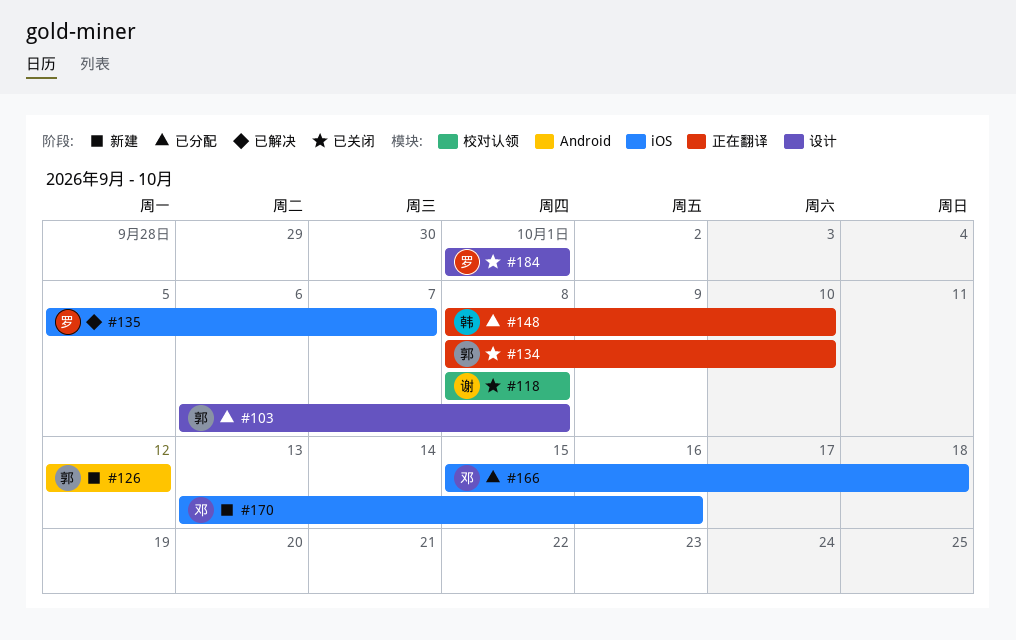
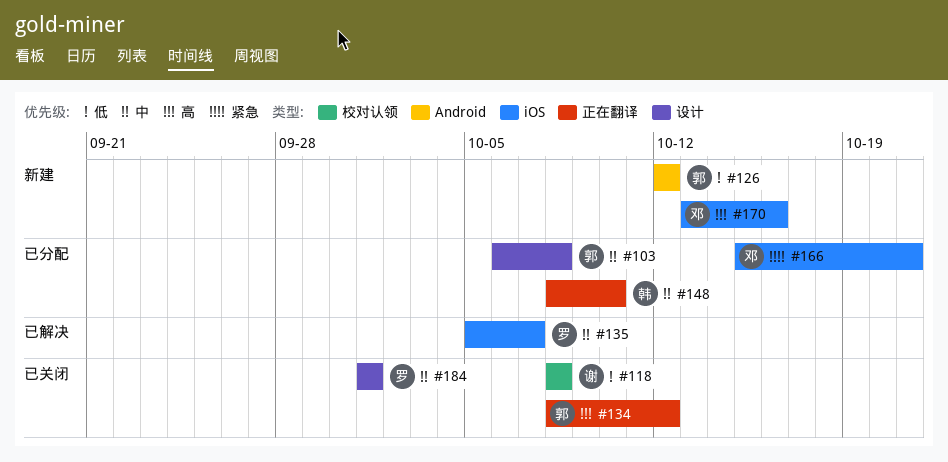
#134, due: Oct 10 -> Oct 12
#166, due: Oct 18 -> Oct 21

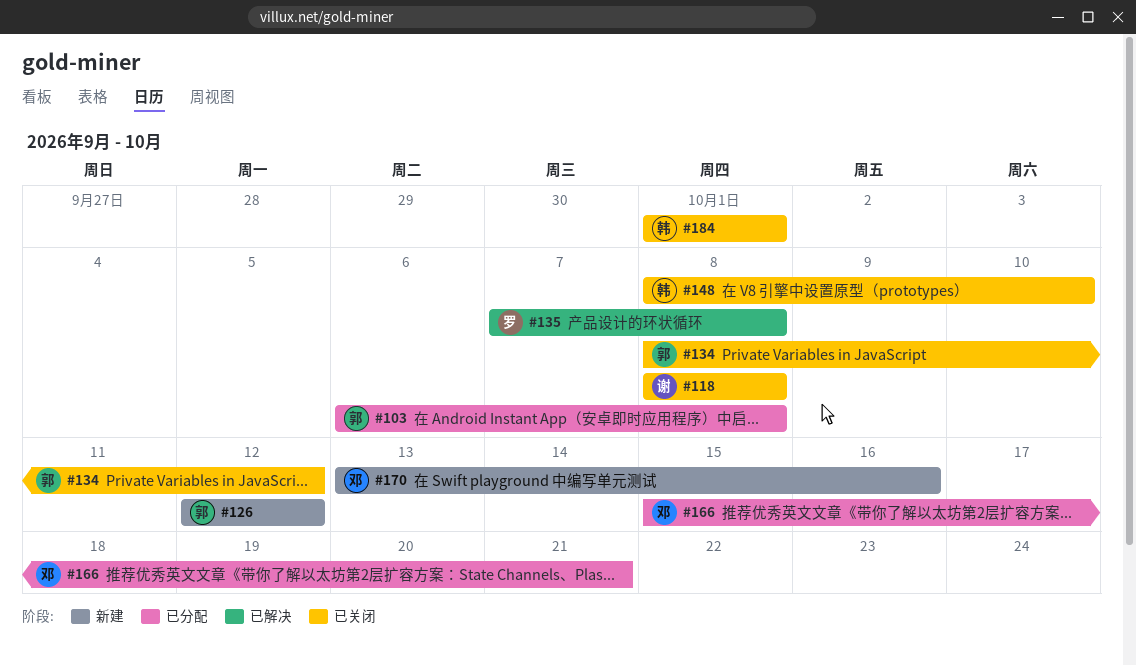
#135, start: Oct 5 -> Oct 7
#135, due: Oct 7 -> Oct 8
#148, status: 已分配 -> 已关闭
#184, owner: 罗 -> 韩

